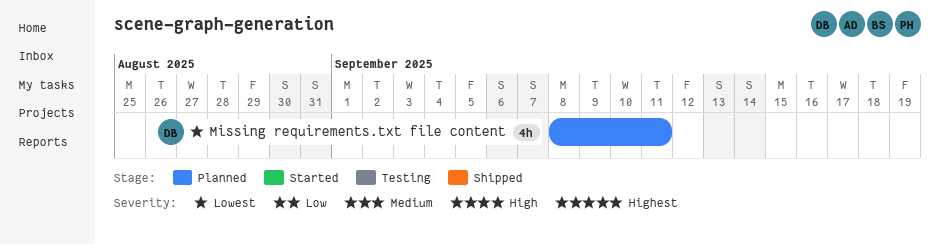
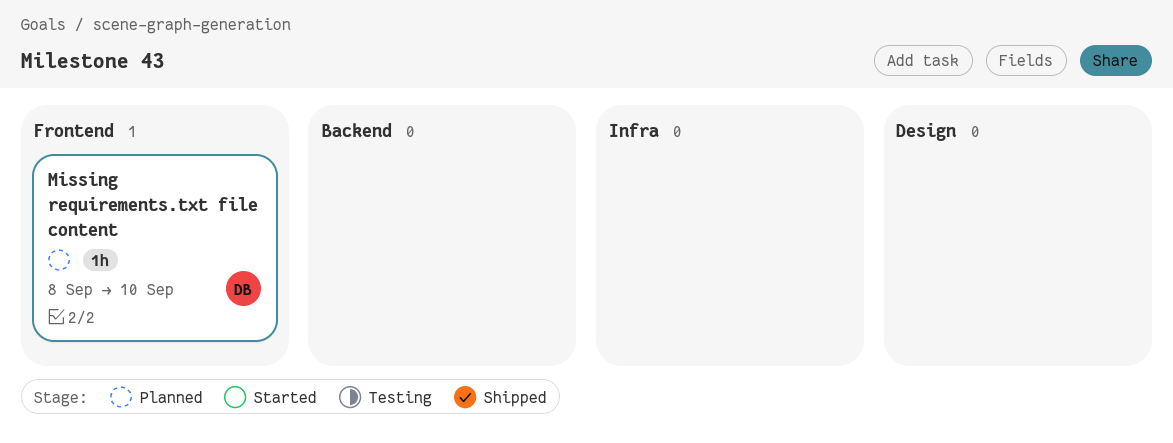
Missing requirements.txt file content, estimate: 4h -> 1h
Missing requirements.txt file content, due: Sep 11 -> Sep 10

